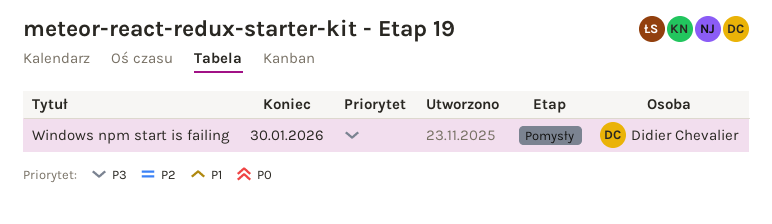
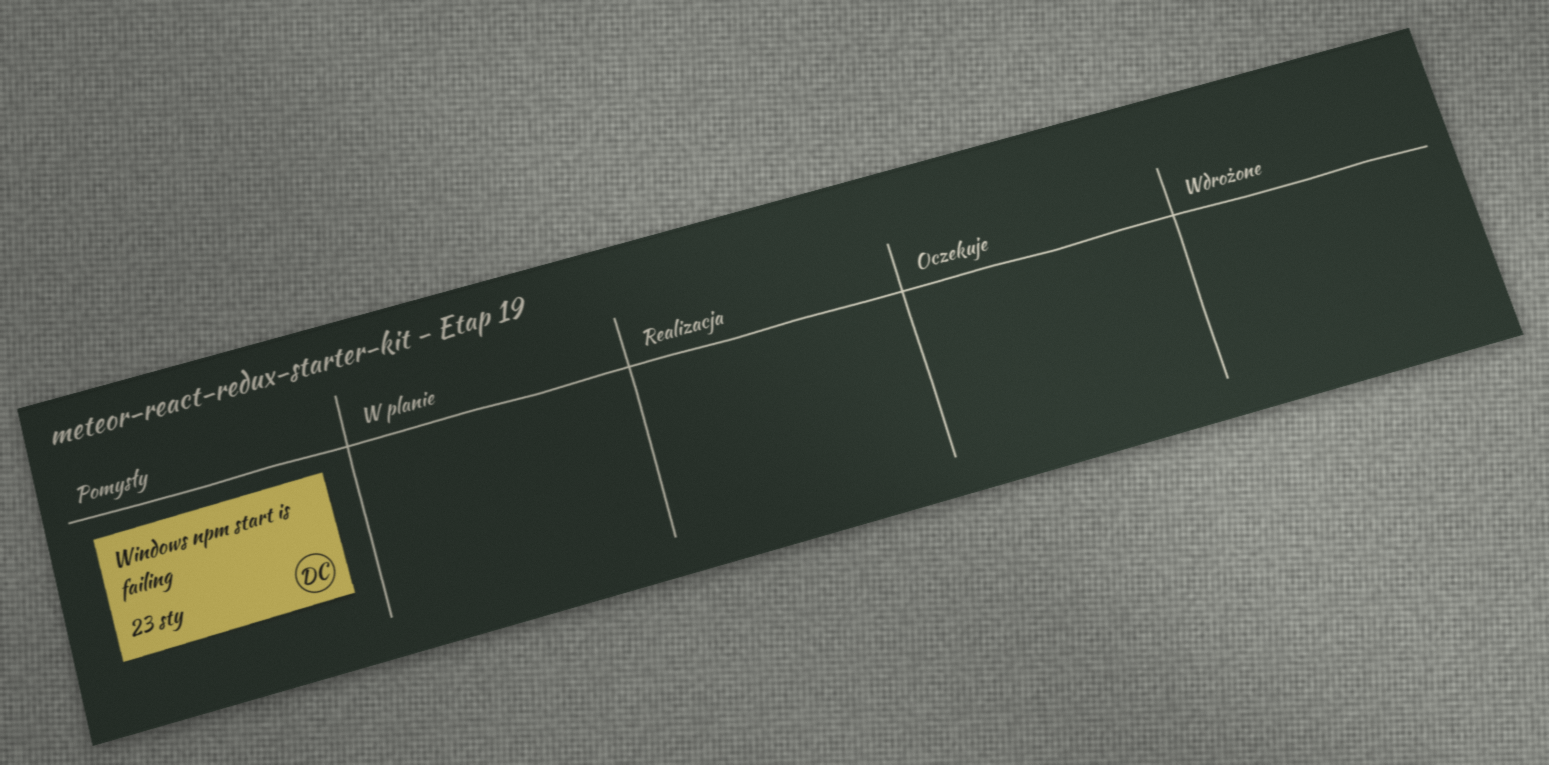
Windows npm start is failing, due: Jan 30 -> Jan 23

